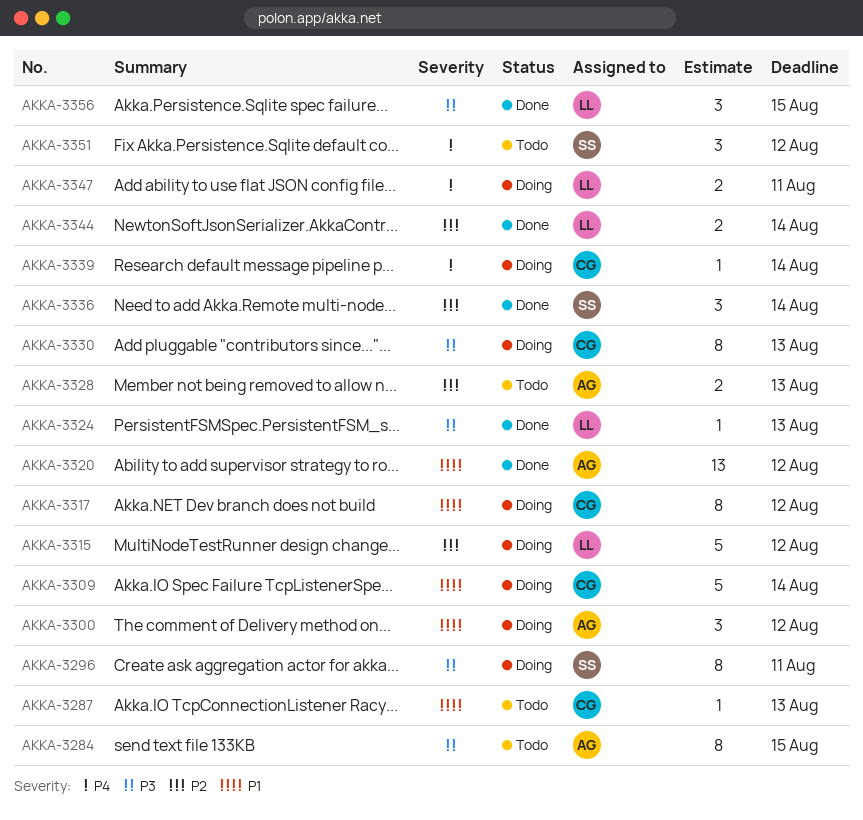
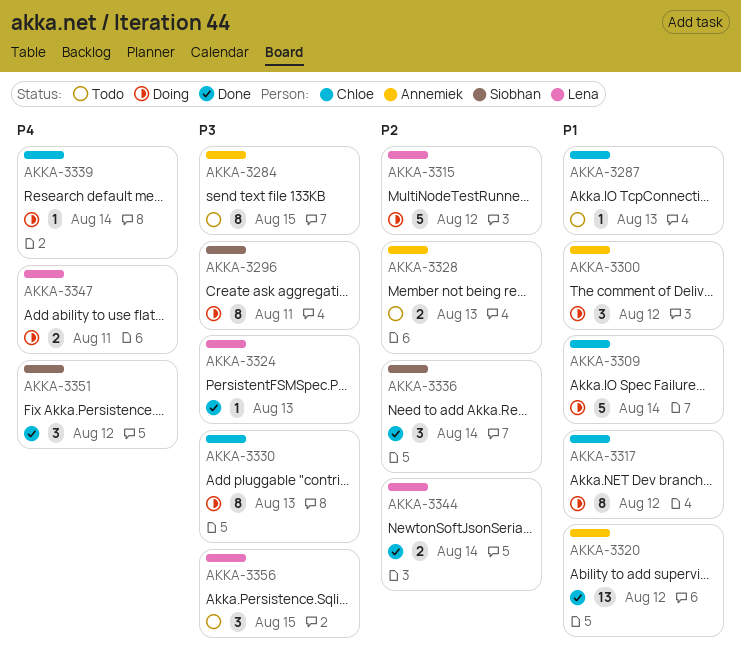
AKKA-3351, status: Todo -> Done
AKKA-3356, status: Done -> Todo

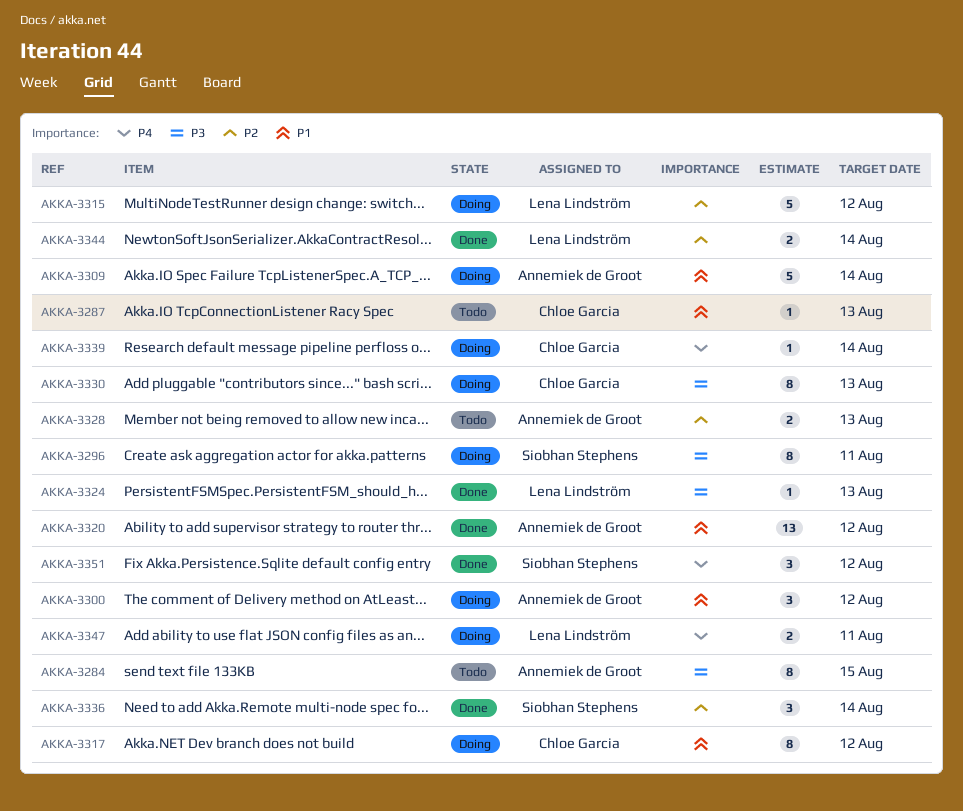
AKKA-3309, owner: Chloe Garcia -> Annemiek de Groot
AKKA-3356: present -> none

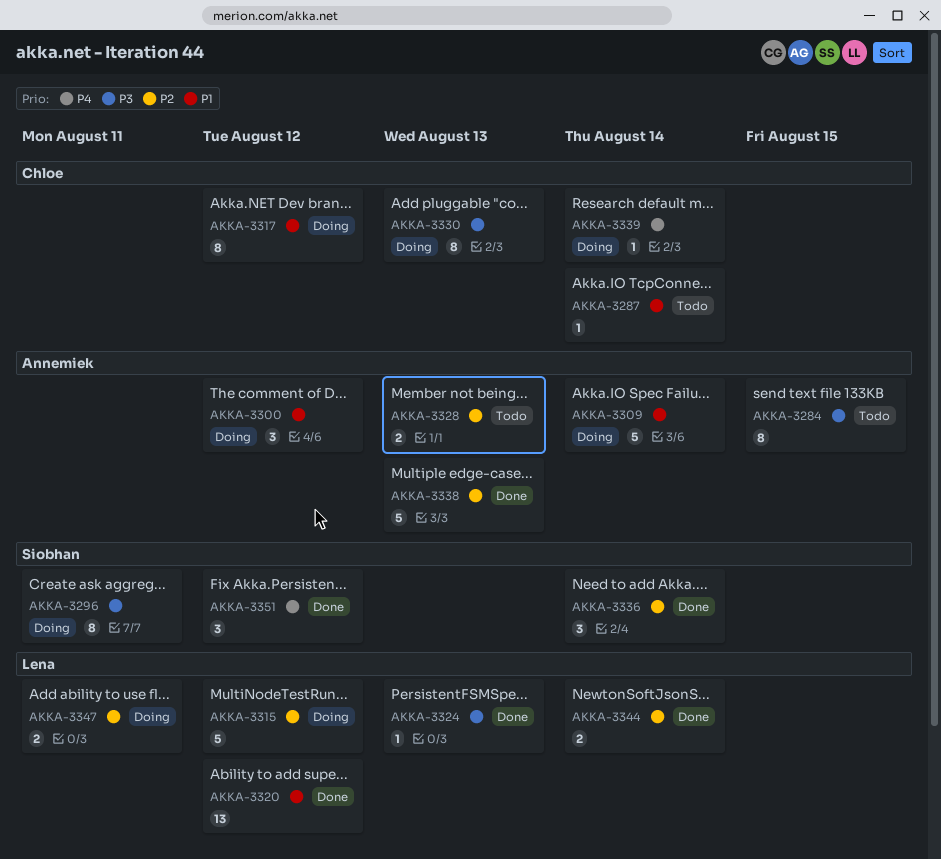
AKKA-3287, due: Aug 13 -> Aug 14
AKKA-3320, owner: Annemiek de Groot -> Lena Lindström
AKKA-3338: none -> present
AKKA-3347, priority: P4 -> P2

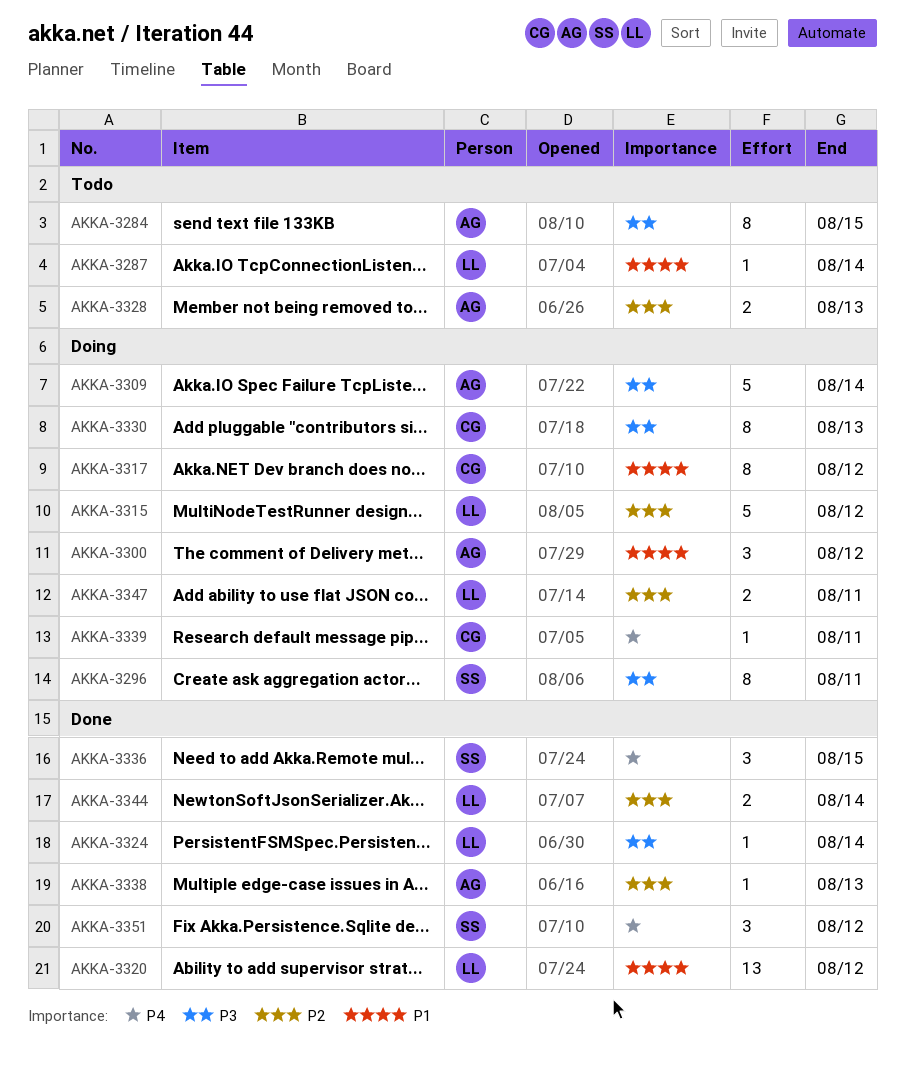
AKKA-3287, owner: Chloe -> Lena
AKKA-3309, priority: P1 -> P3
AKKA-3324, due: Aug 13 -> Aug 14
AKKA-3336, priority: P2 -> P4
AKKA-3336, due: Aug 14 -> Aug 15
AKKA-3338, estimate: 5 -> 1
AKKA-3339, due: Aug 14 -> Aug 11

